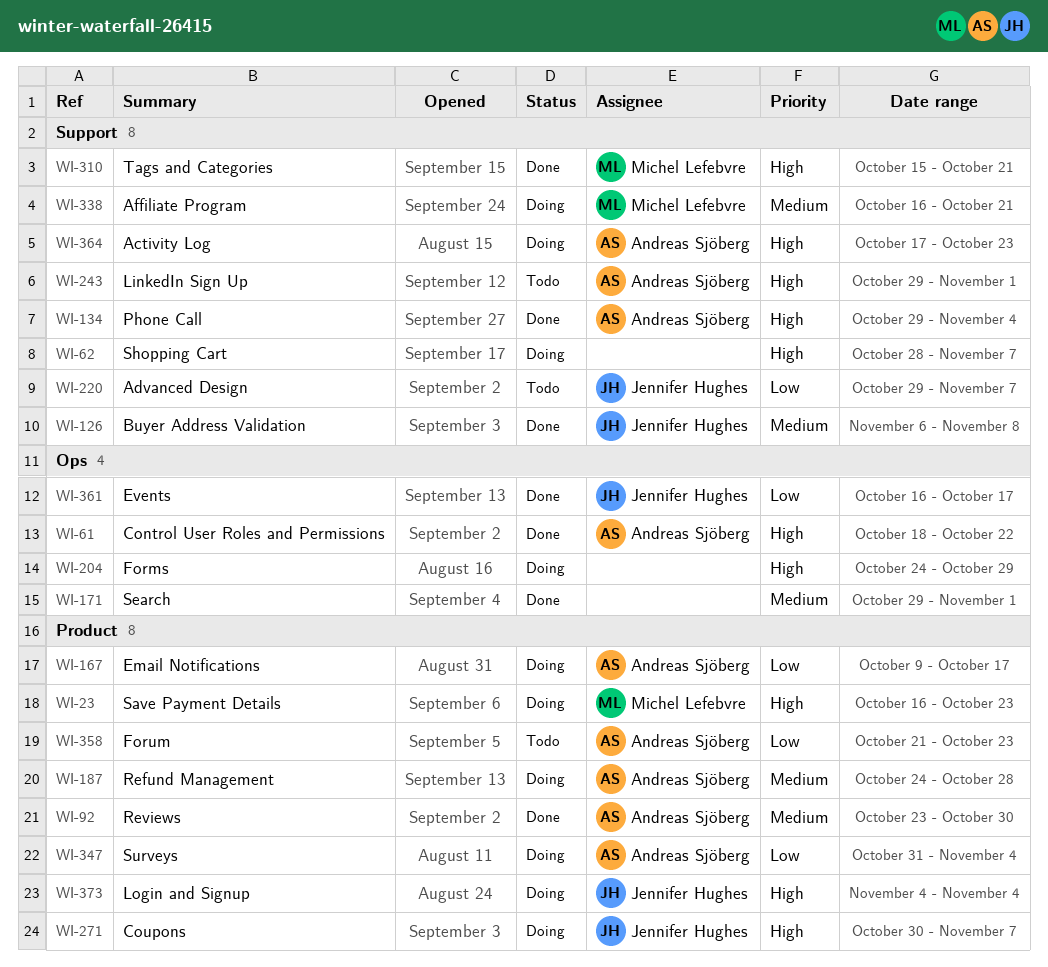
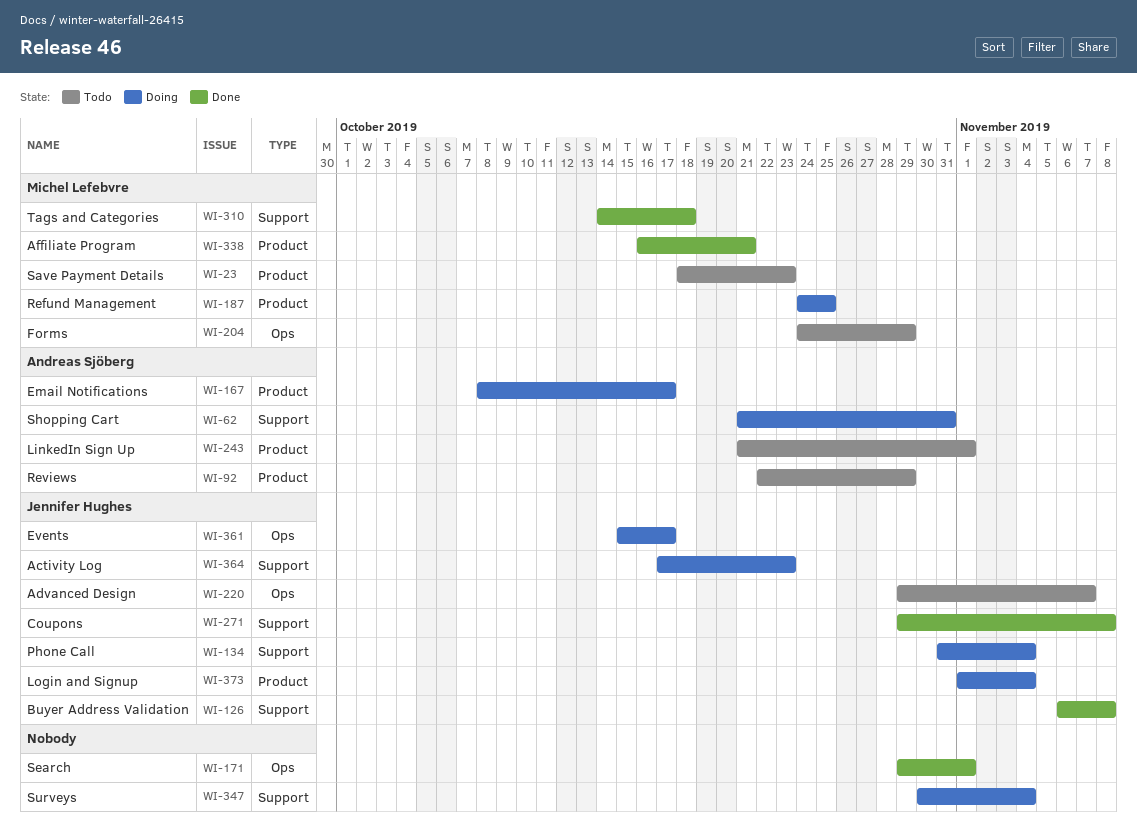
WI-23, status: Doing -> Todo
WI-23, start: Oct 16 -> Oct 18
WI-61: present -> none
WI-62, owner: none -> Andreas Sjöberg
WI-62, start: Oct 28 -> Oct 21
WI-62, due: Nov 7 -> Oct 31
WI-92, status: Done -> Todo
WI-92, start: Oct 23 -> Oct 22
WI-92, due: Oct 30 -> Oct 29
WI-134, status: Done -> Doing
WI-134, owner: Andreas Sjöberg -> Jennifer Hughes
WI-134, start: Oct 29 -> Oct 31
WI-167, start: Oct 9 -> Oct 8
WI-187, owner: Andreas Sjöberg -> Michel Lefebvre
WI-187, due: Oct 28 -> Oct 25
WI-204, status: Doing -> Todo
WI-204, owner: none -> Michel Lefebvre
WI-220, label: Support -> Ops
WI-243, label: Support -> Product
WI-243, start: Oct 29 -> Oct 21
WI-271, status: Doing -> Done
WI-271, label: Product -> Support
WI-271, start: Oct 30 -> Oct 29
WI-271, due: Nov 7 -> Nov 8
WI-310, start: Oct 15 -> Oct 14
WI-310, due: Oct 21 -> Oct 18
WI-338, status: Doing -> Done
WI-338, label: Support -> Product
WI-347, owner: Andreas Sjöberg -> none
WI-347, label: Product -> Support
WI-347, start: Oct 31 -> Oct 30
WI-358: present -> none
WI-361, status: Done -> Doing
WI-361, start: Oct 16 -> Oct 15
WI-364, owner: Andreas Sjöberg -> Jennifer Hughes
WI-373, start: Nov 4 -> Nov 1

